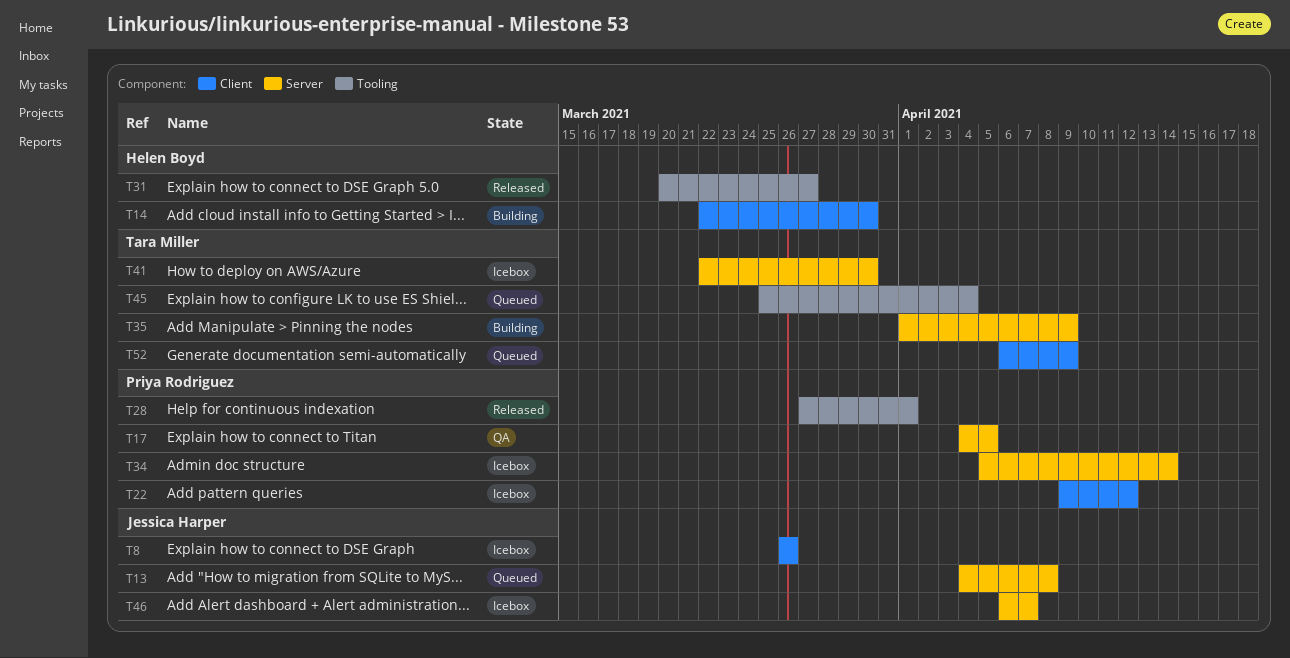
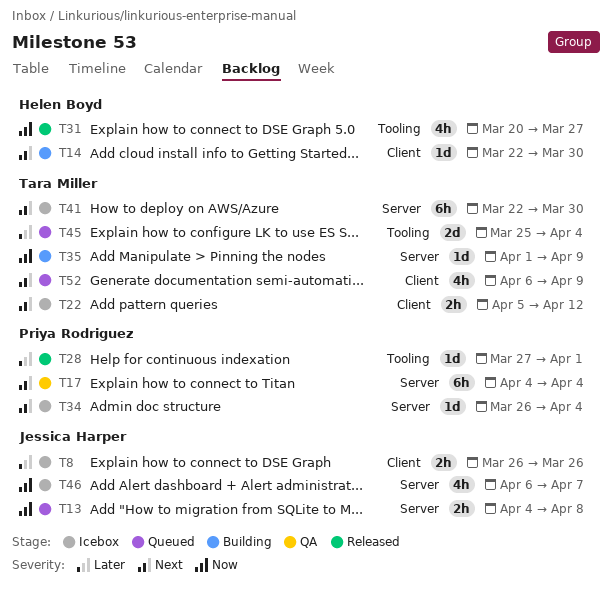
T17, due: Apr 5 -> Apr 4
T22, owner: Priya Rodriguez -> Tara Miller
T22, start: Apr 9 -> Apr 5
T34, start: Apr 5 -> Mar 26
T34, due: Apr 14 -> Apr 4

